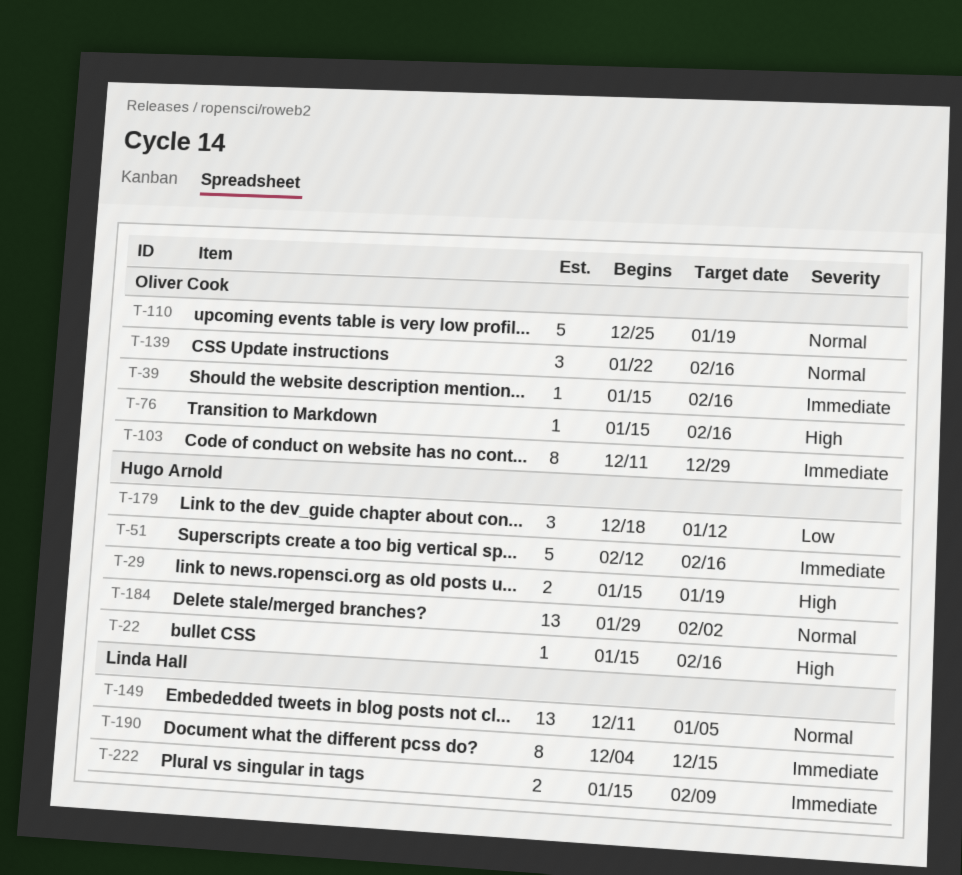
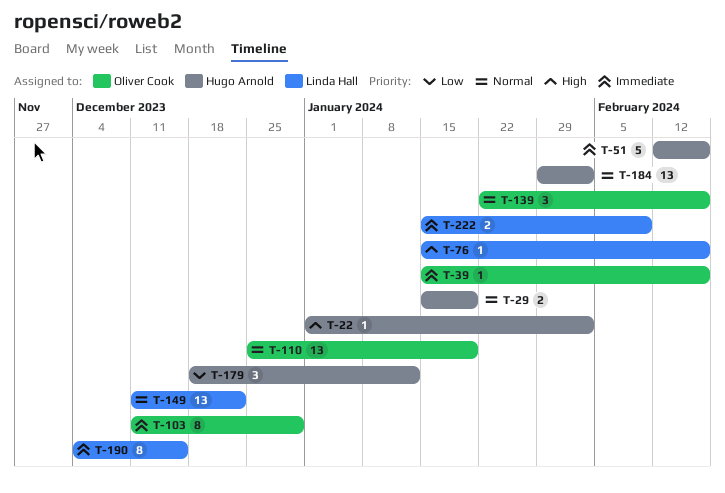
T-22, start: Jan 15 -> Jan 1
T-22, due: Feb 16 -> Feb 2
T-29, priority: High -> Normal
T-76, owner: Oliver Cook -> Linda Hall
T-110, estimate: 5 -> 13
T-149, due: Jan 5 -> Dec 22

